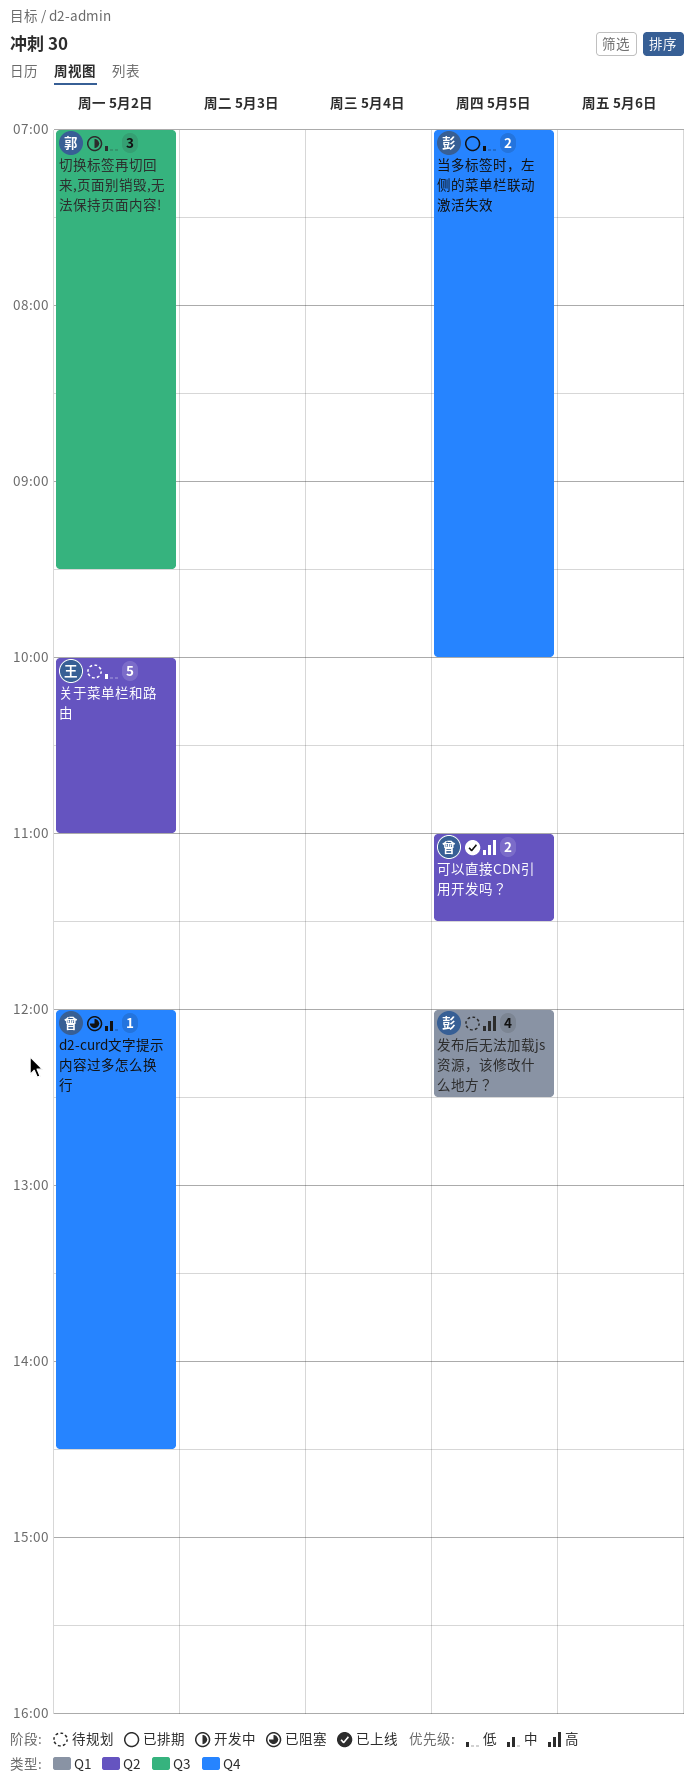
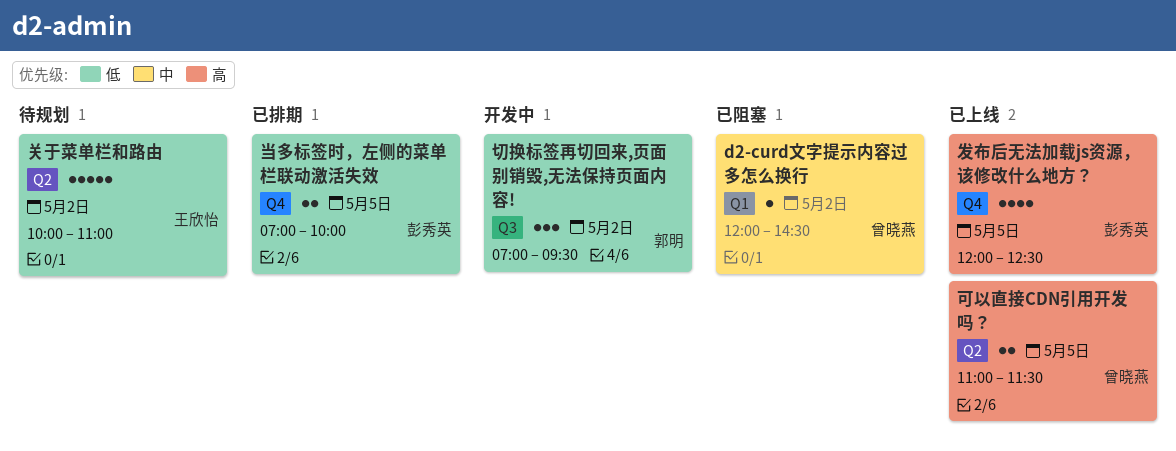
d2-curd文字提示内容过多怎么换行, label: Q4 -> Q1
发布后无法加载js资源，该修改什么地方？, status: 待规划 -> 已上线
发布后无法加载js资源，该修改什么地方？, label: Q1 -> Q4

